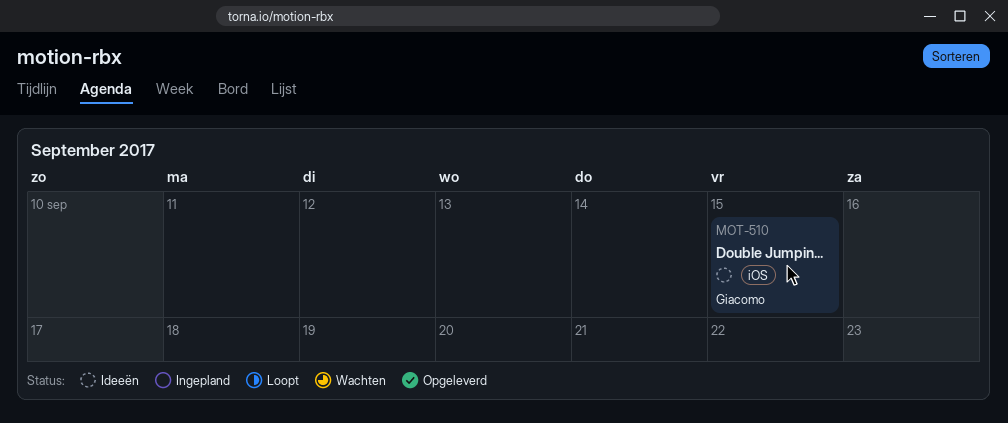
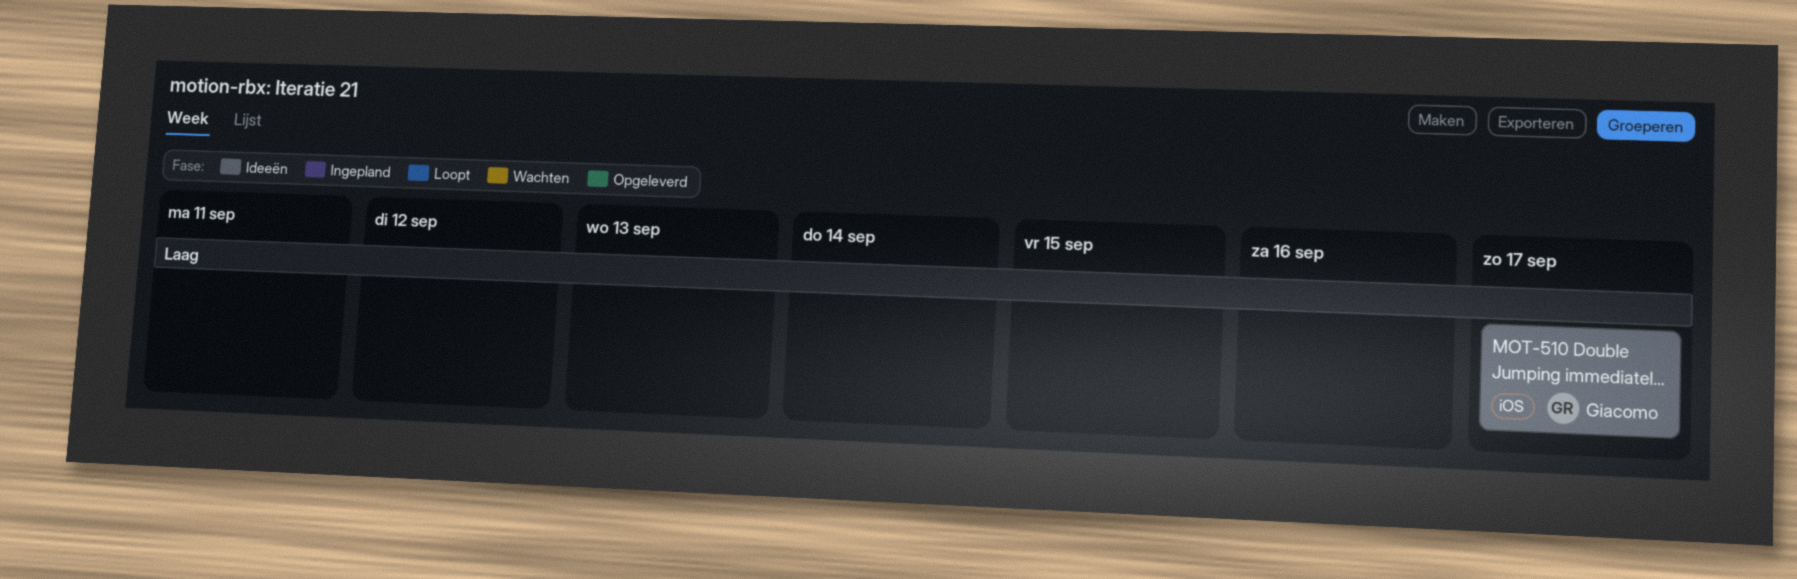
MOT-510, due: Sep 15 -> Sep 17

